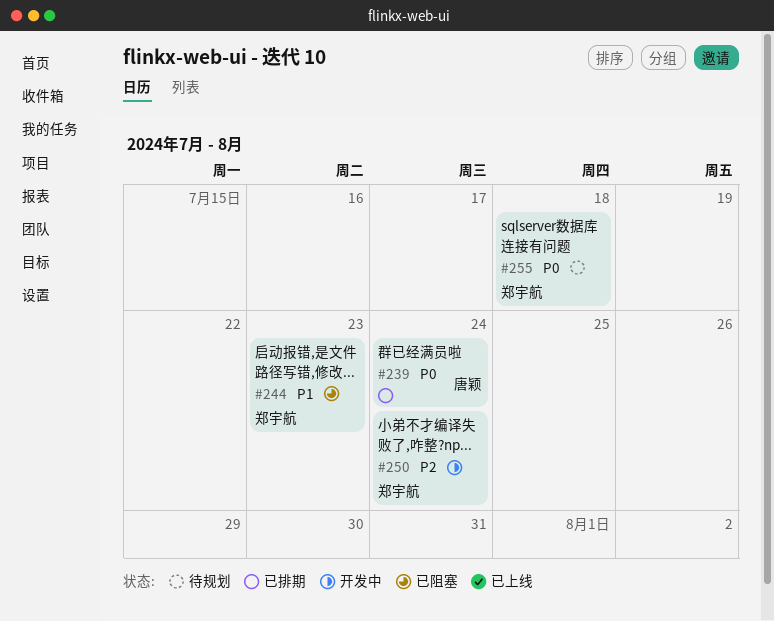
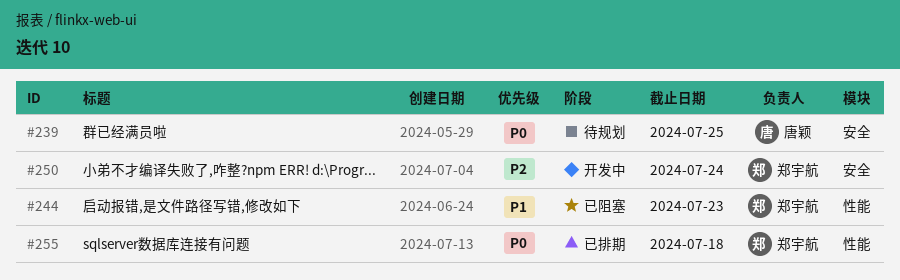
#239, status: 已排期 -> 待规划
#239, due: Jul 24 -> Jul 25
#255, status: 待规划 -> 已排期

